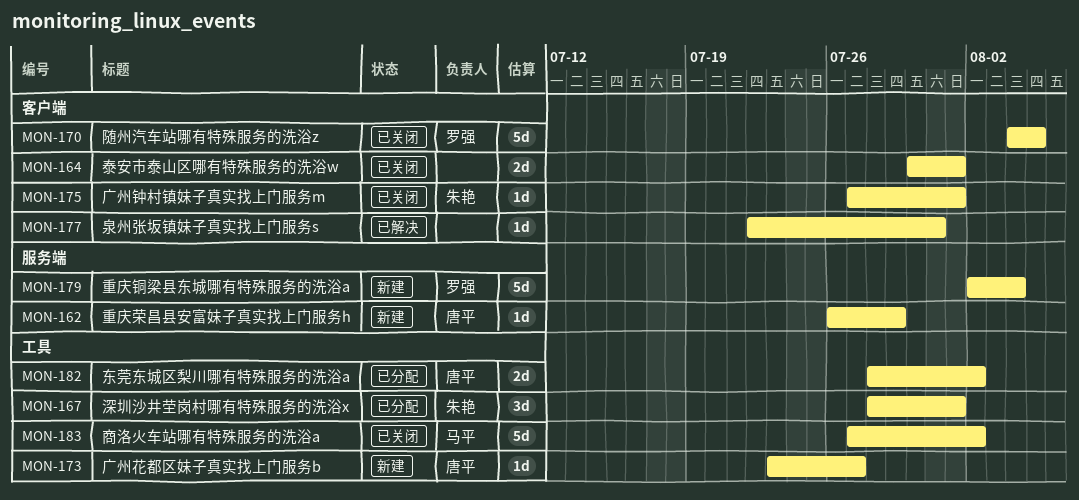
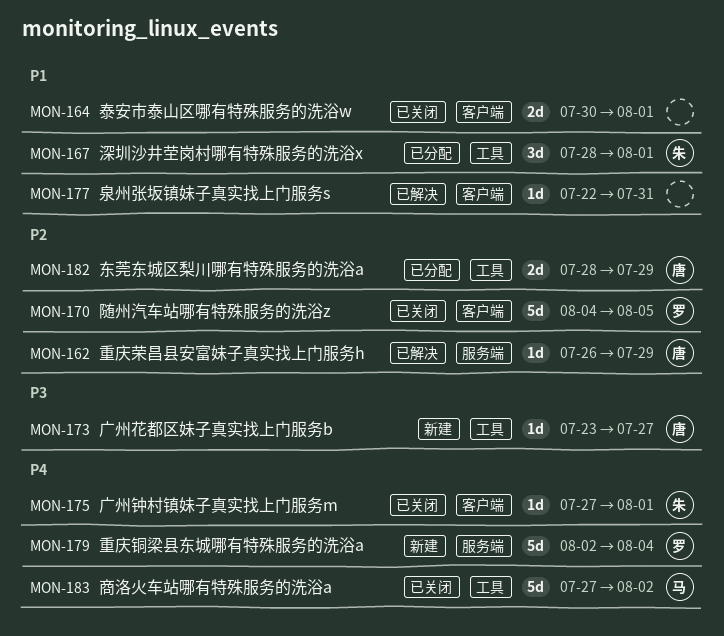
MON-162, status: 新建 -> 已解决
MON-182, due: Aug 2 -> Jul 29

